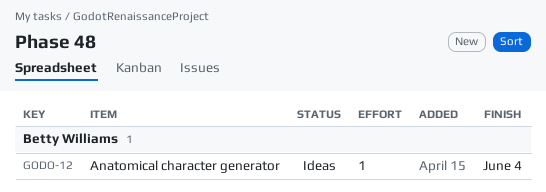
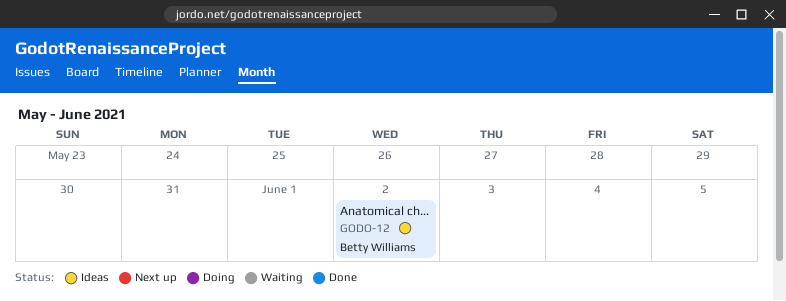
GODO-12, due: Jun 4 -> Jun 2

